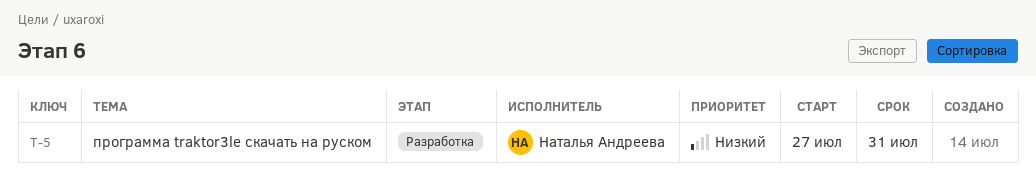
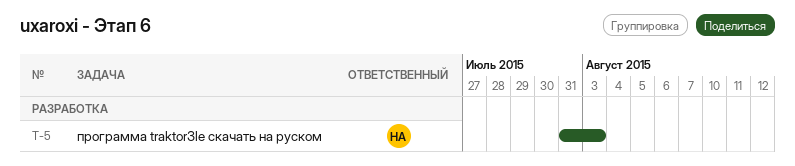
T-5, start: Jul 27 -> Jul 31
T-5, due: Jul 31 -> Aug 3

